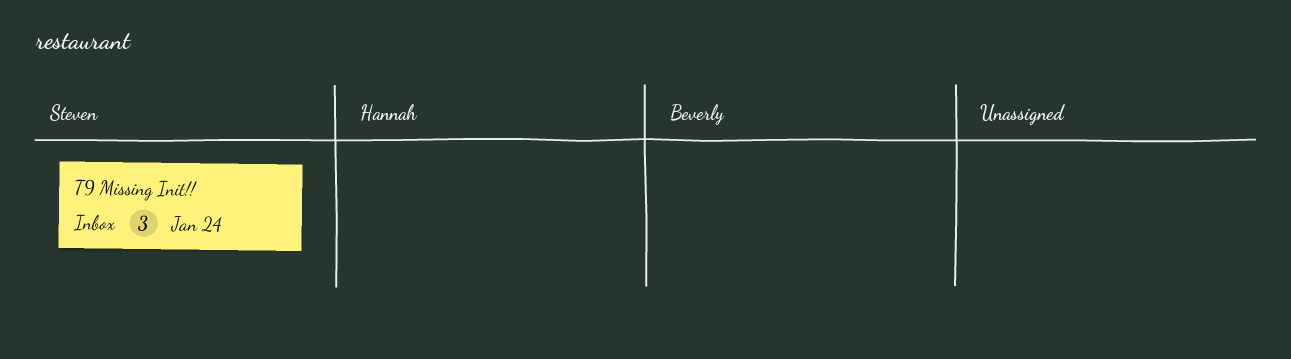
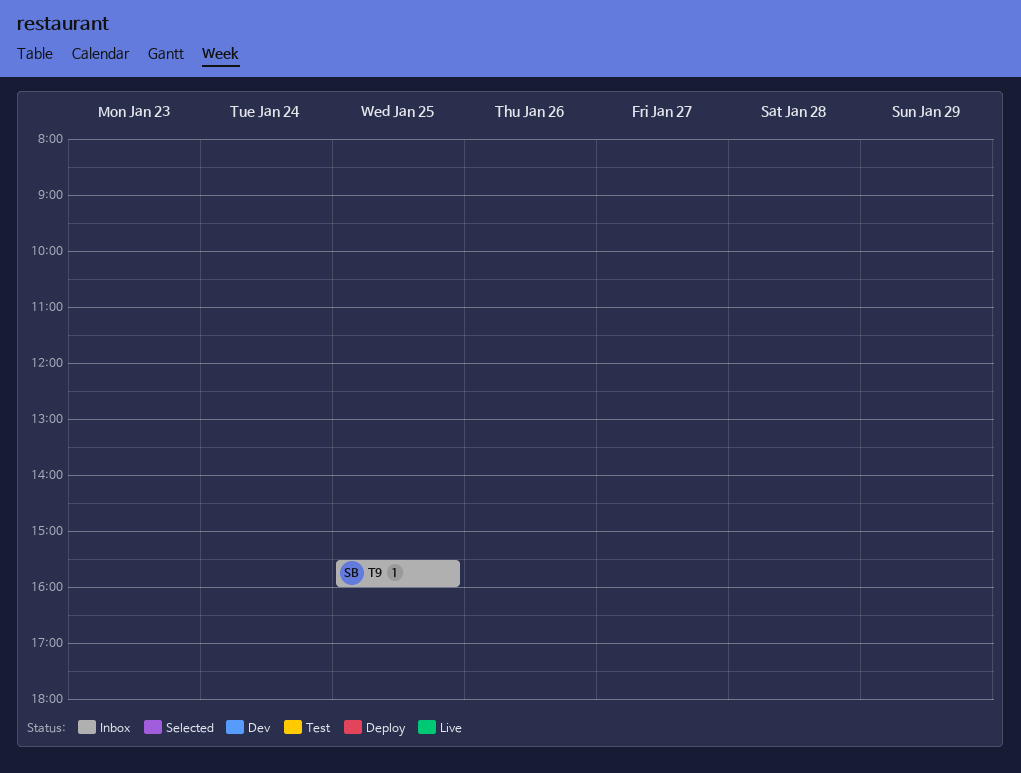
T9, estimate: 3 -> 1
T9, day: Jan 24 -> Jan 25

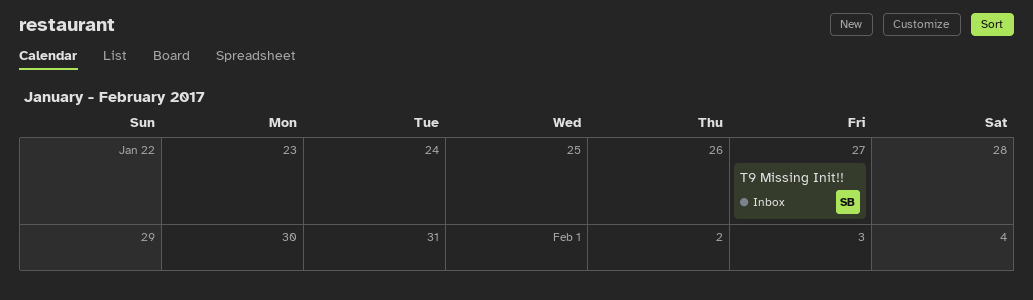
T9, day: Jan 25 -> Jan 27

